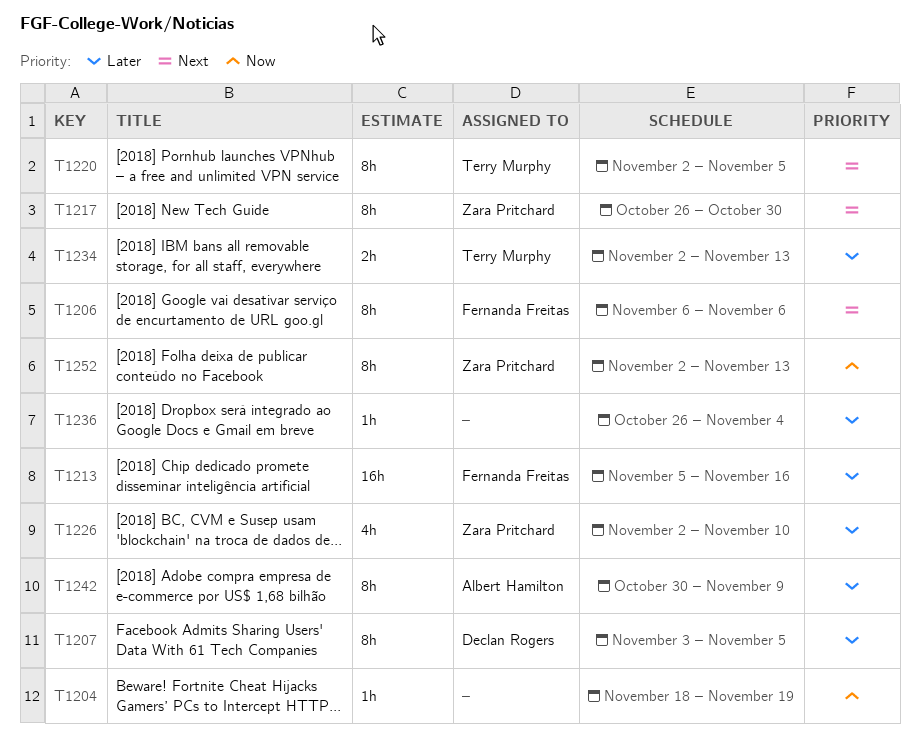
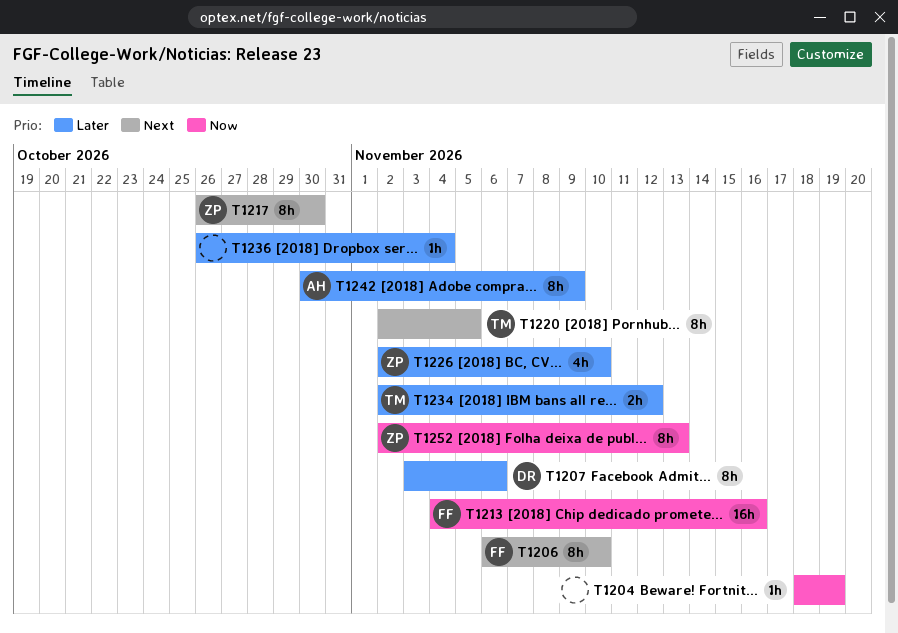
T1206, due: Nov 6 -> Nov 10
T1207, due: Nov 5 -> Nov 6
T1213, priority: Later -> Now
T1213, start: Nov 5 -> Nov 4
T1234, due: Nov 13 -> Nov 12

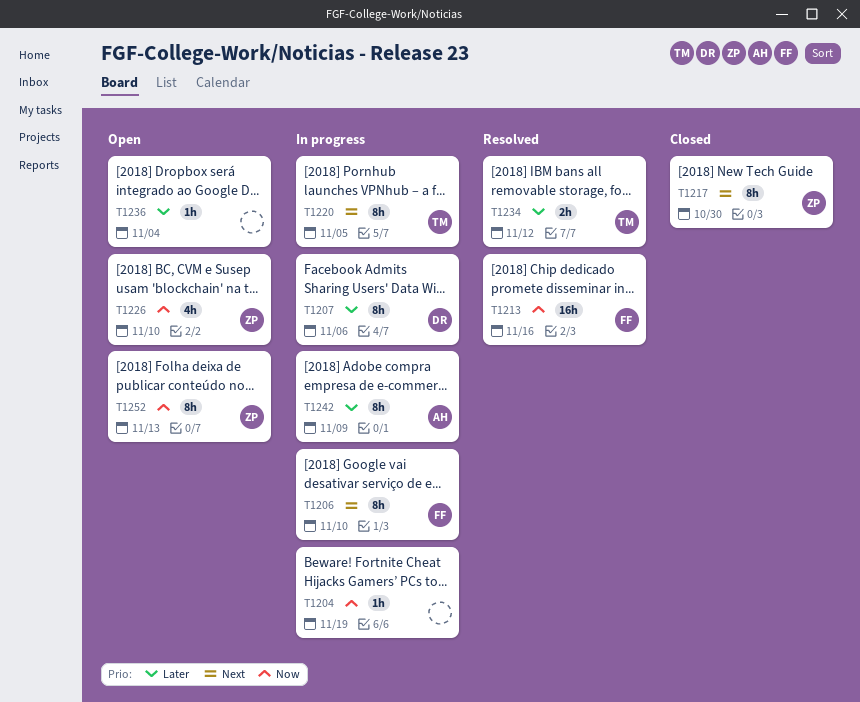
T1226, priority: Later -> Now

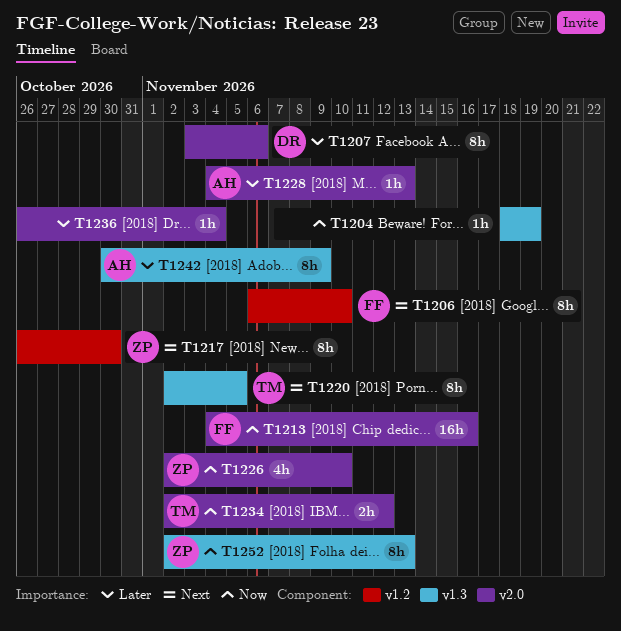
T1228: none -> present
T1234, priority: Later -> Now

